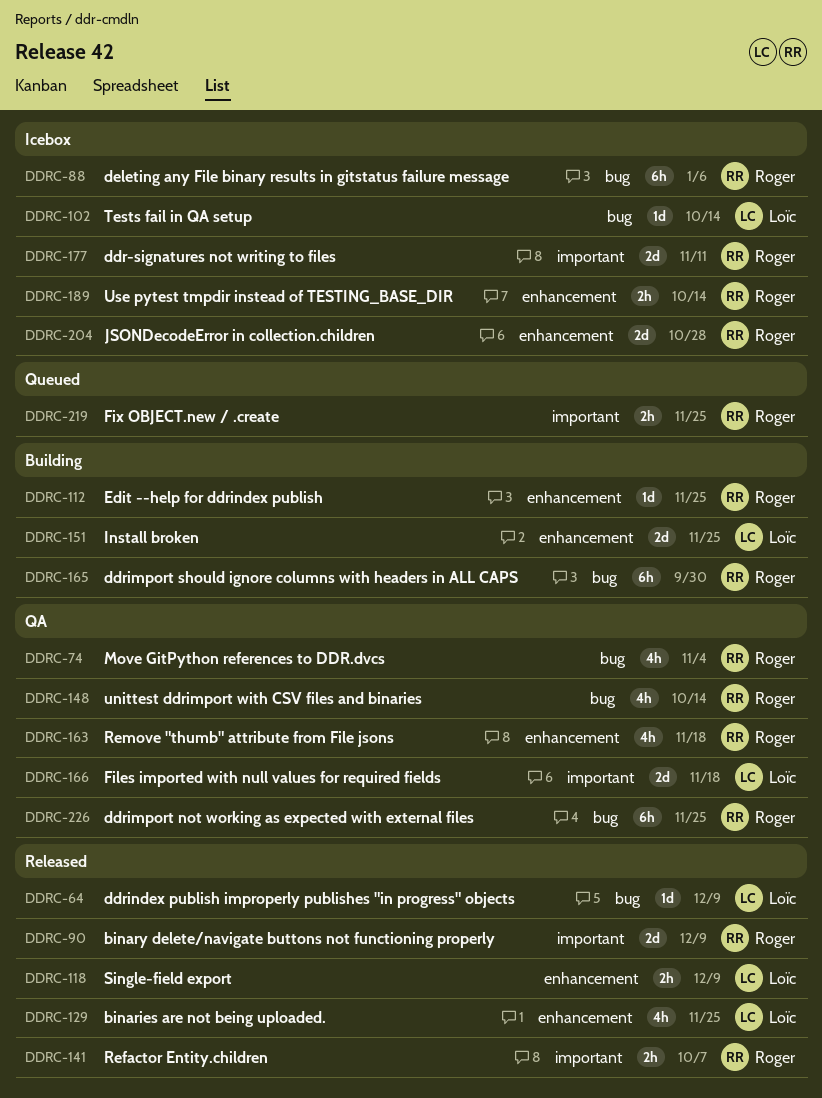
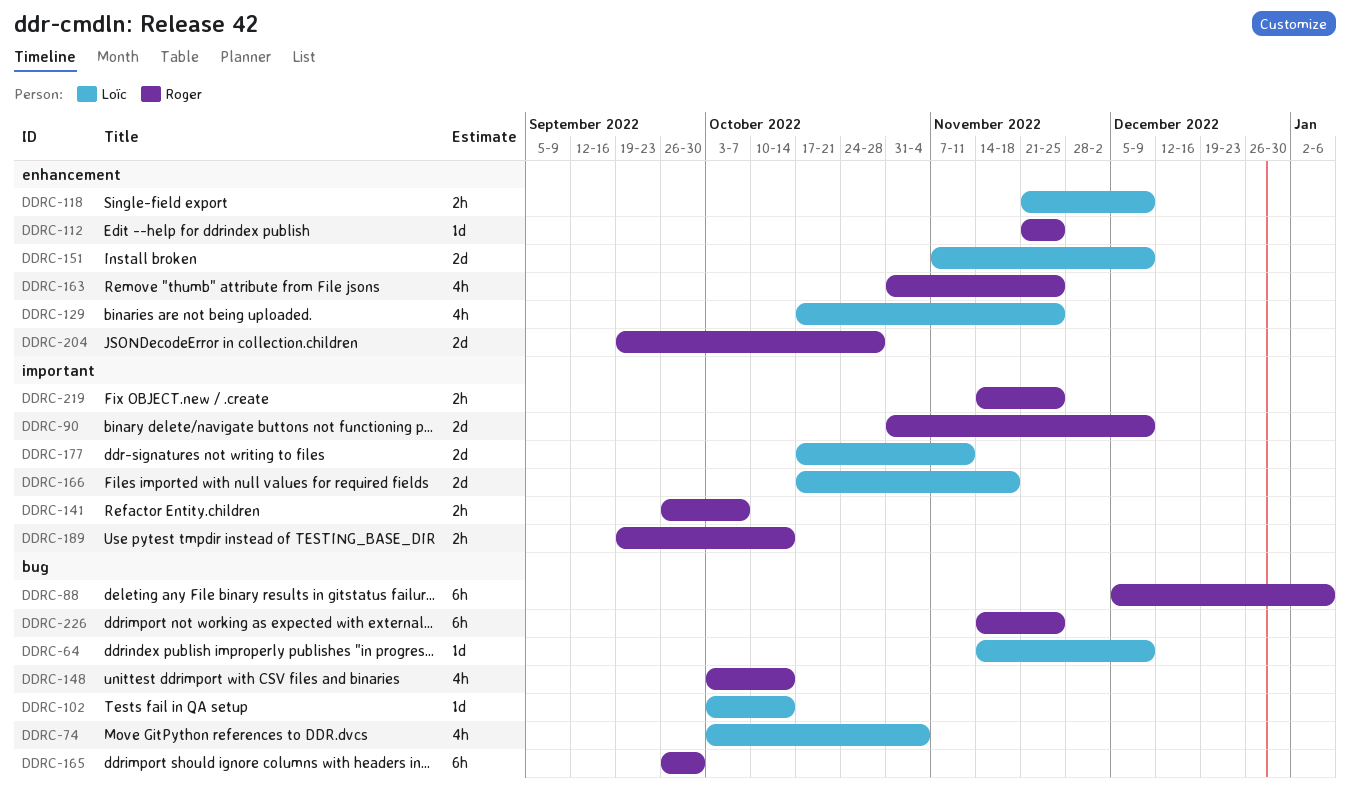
DDRC-74, owner: Roger -> Loïc
DDRC-151, due: Nov 25 -> Dec 9
DDRC-163, due: Nov 18 -> Nov 25
DDRC-177, owner: Roger -> Loïc
DDRC-189, label: enhancement -> important

